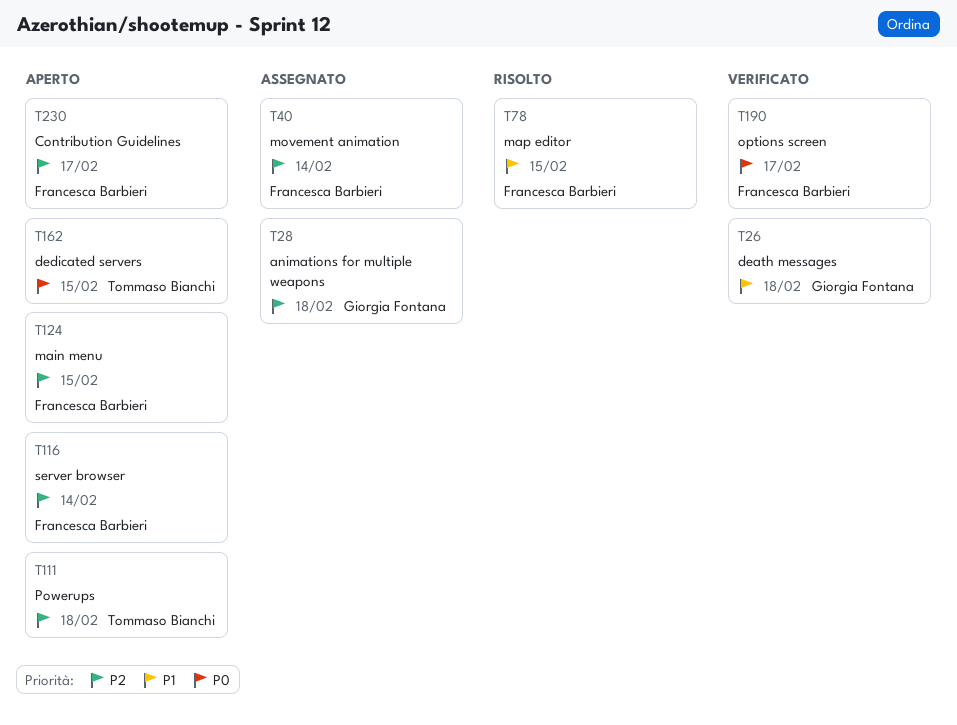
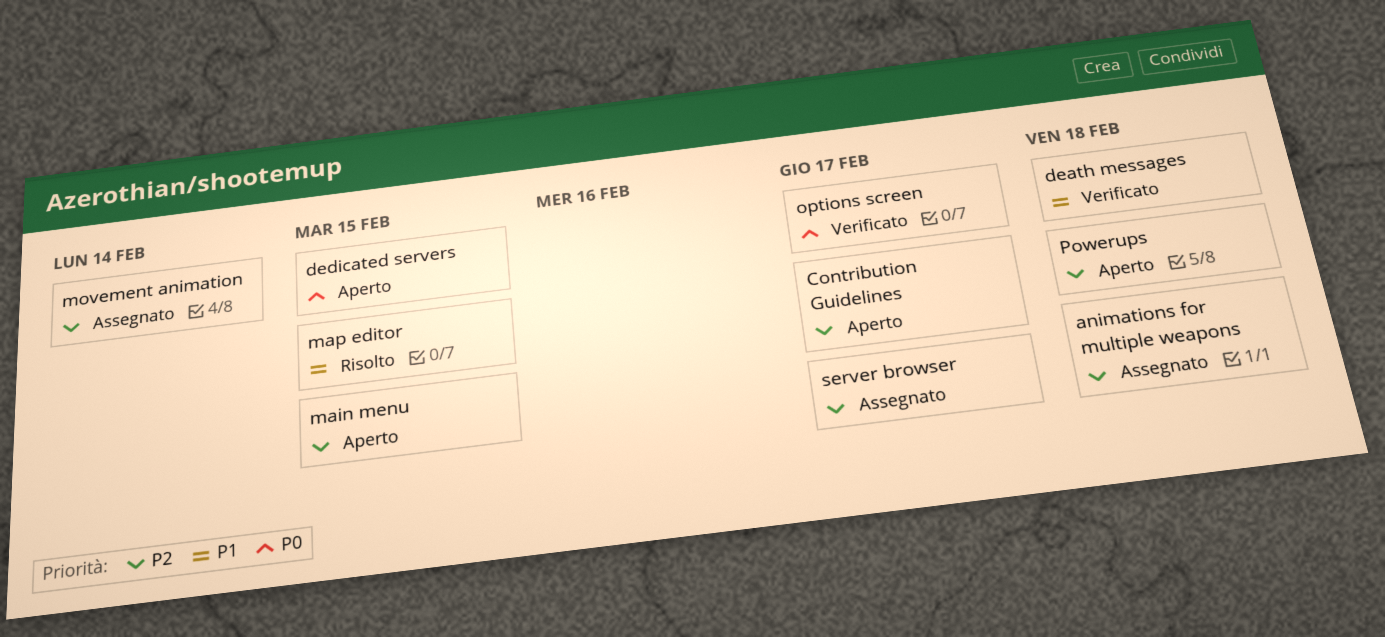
server browser, status: Aperto -> Assegnato
server browser, due: Feb 14 -> Feb 17

